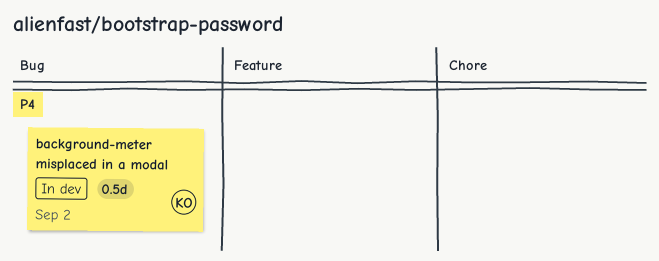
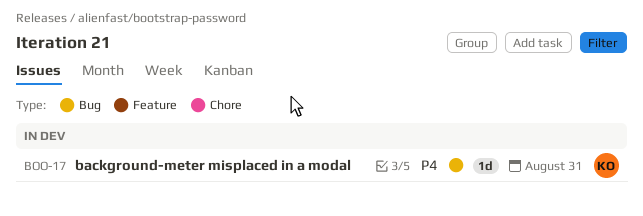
background-meter misplaced in a modal, estimate: 0.5d -> 1d
background-meter misplaced in a modal, due: Sep 2 -> Aug 31

